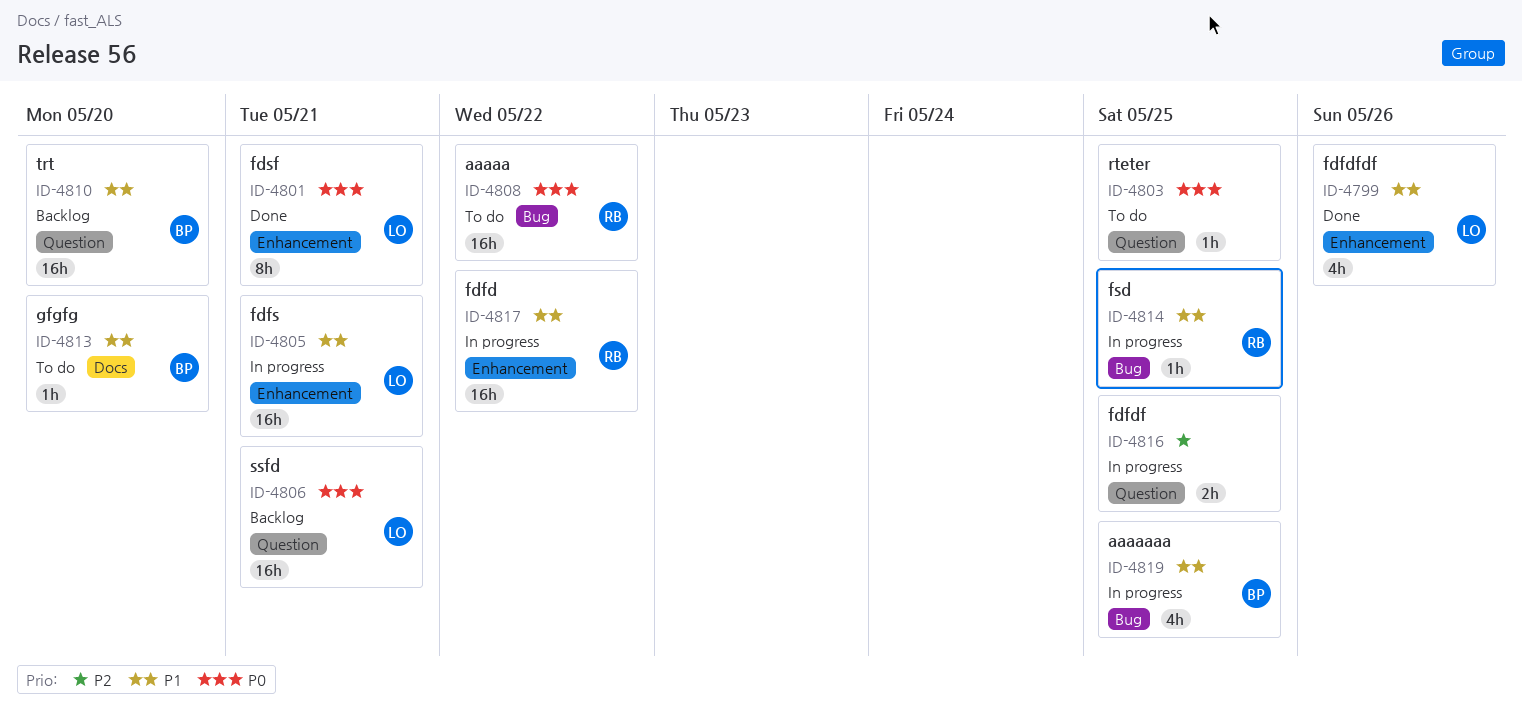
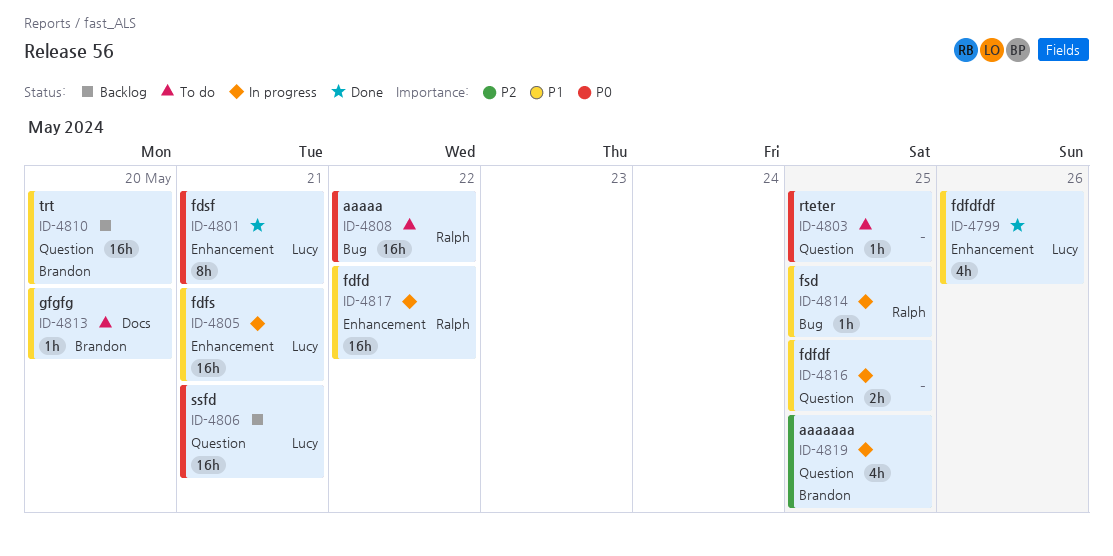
ID-4816, priority: P2 -> P1
ID-4819, priority: P1 -> P2
ID-4819, label: Bug -> Question

